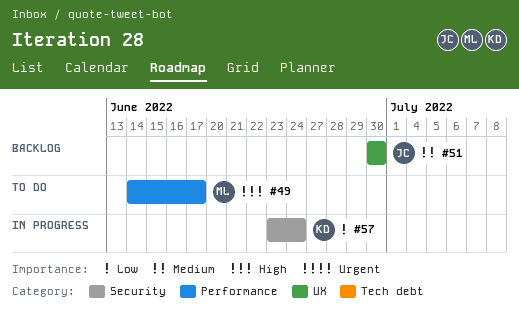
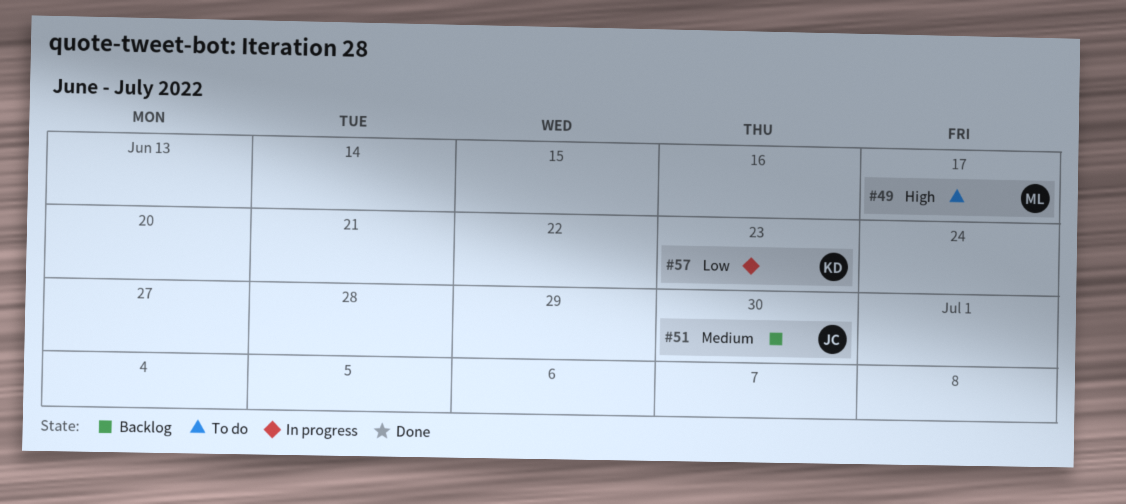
#57, due: Jun 24 -> Jun 23

